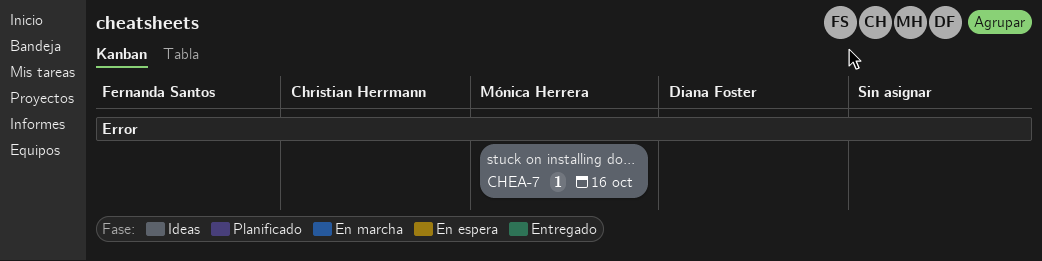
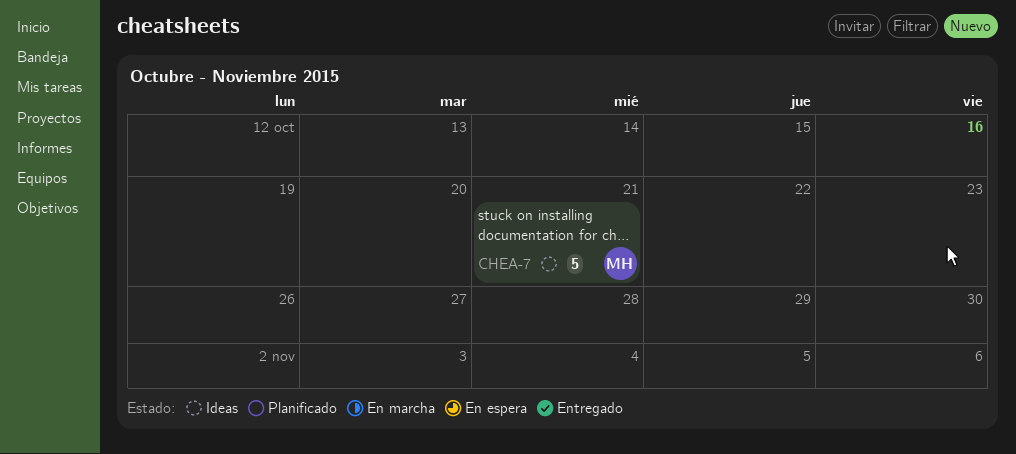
CHEA-7, estimate: 1 -> 5
CHEA-7, due: Oct 16 -> Oct 21

